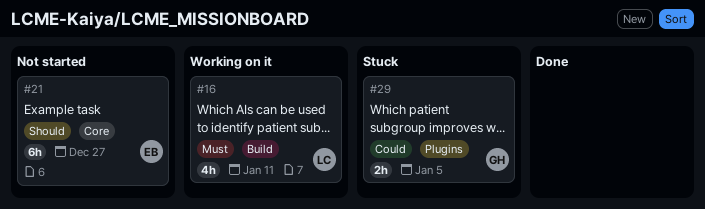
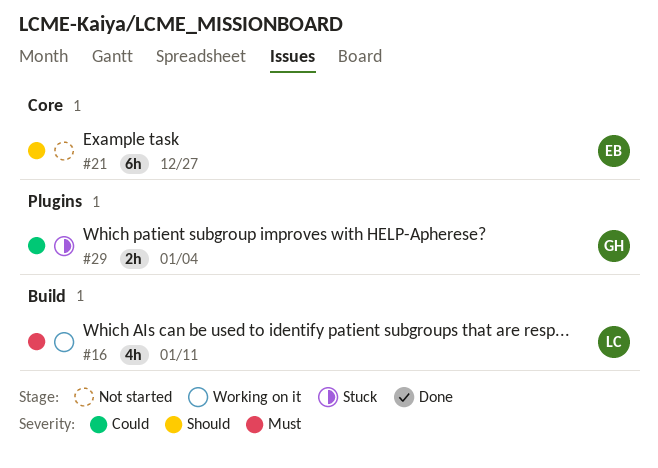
#29, due: Jan 5 -> Jan 4

